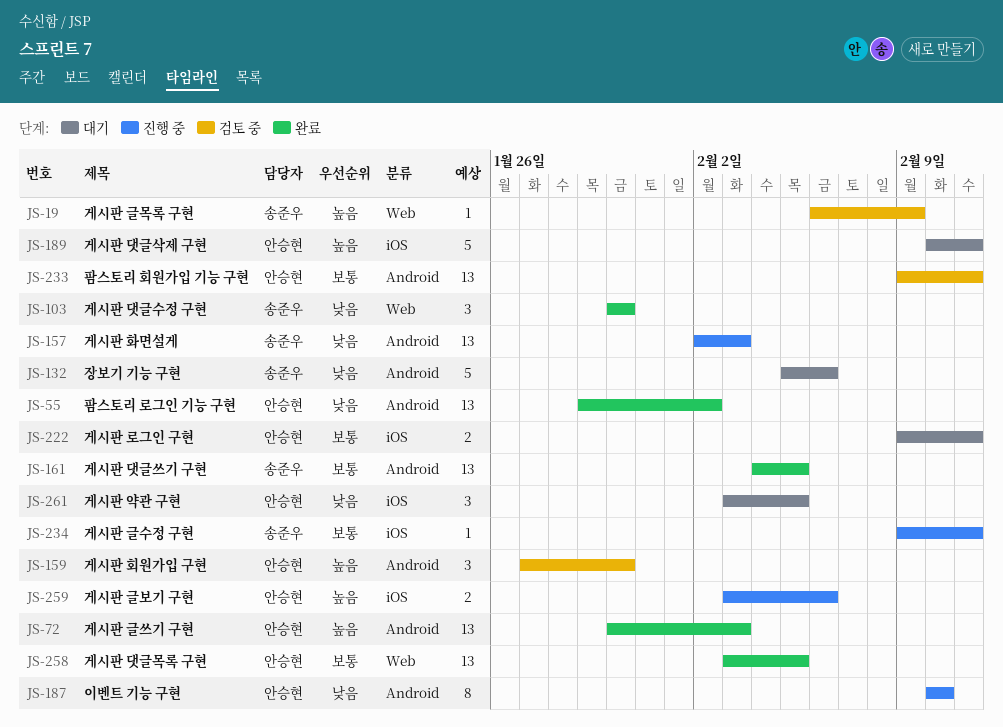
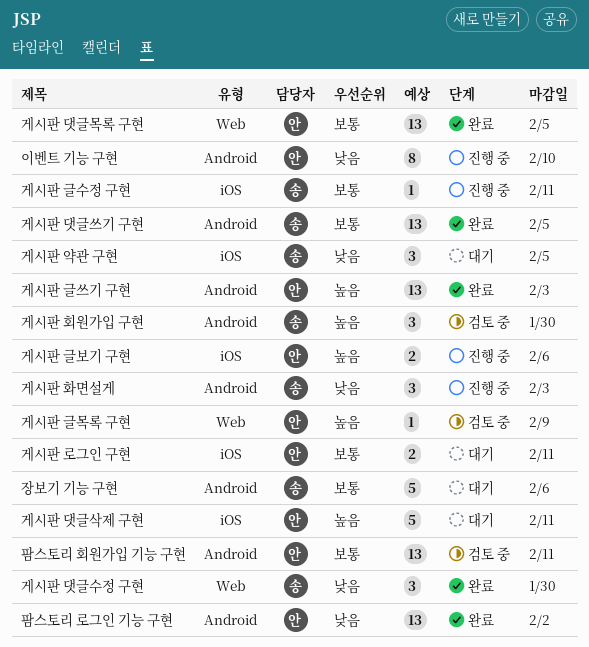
게시판 글목록 구현, owner: 송준우 -> 안승현
게시판 약관 구현, owner: 안승현 -> 송준우
게시판 화면설게, estimate: 13 -> 3
게시판 회원가입 구현, owner: 안승현 -> 송준우
장보기 기능 구현, priority: 낮음 -> 보통

